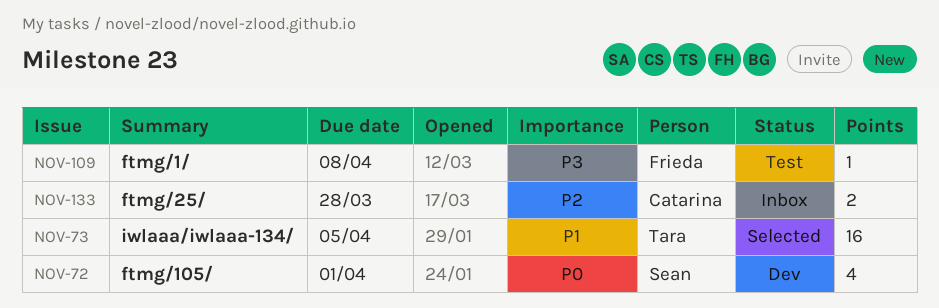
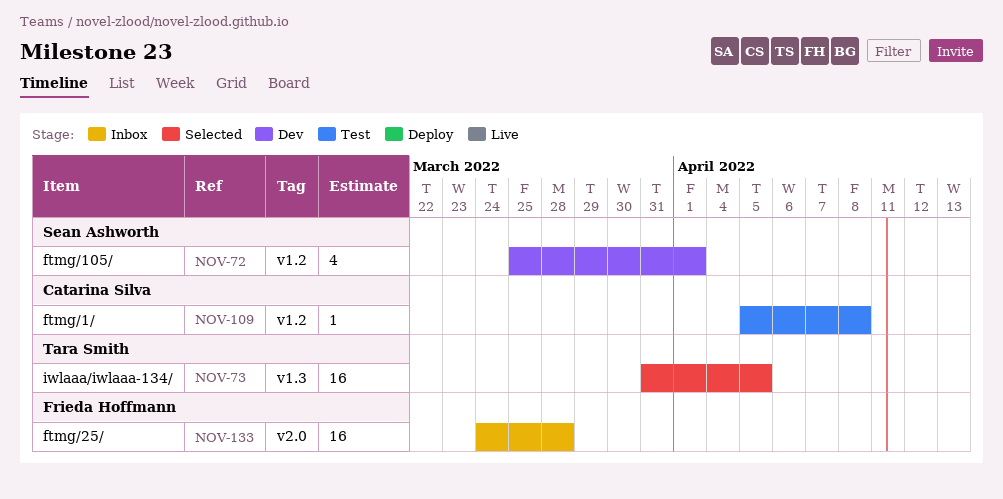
NOV-109, owner: Frieda Hoffmann -> Catarina Silva
NOV-133, owner: Catarina Silva -> Frieda Hoffmann
NOV-133, estimate: 2 -> 16

